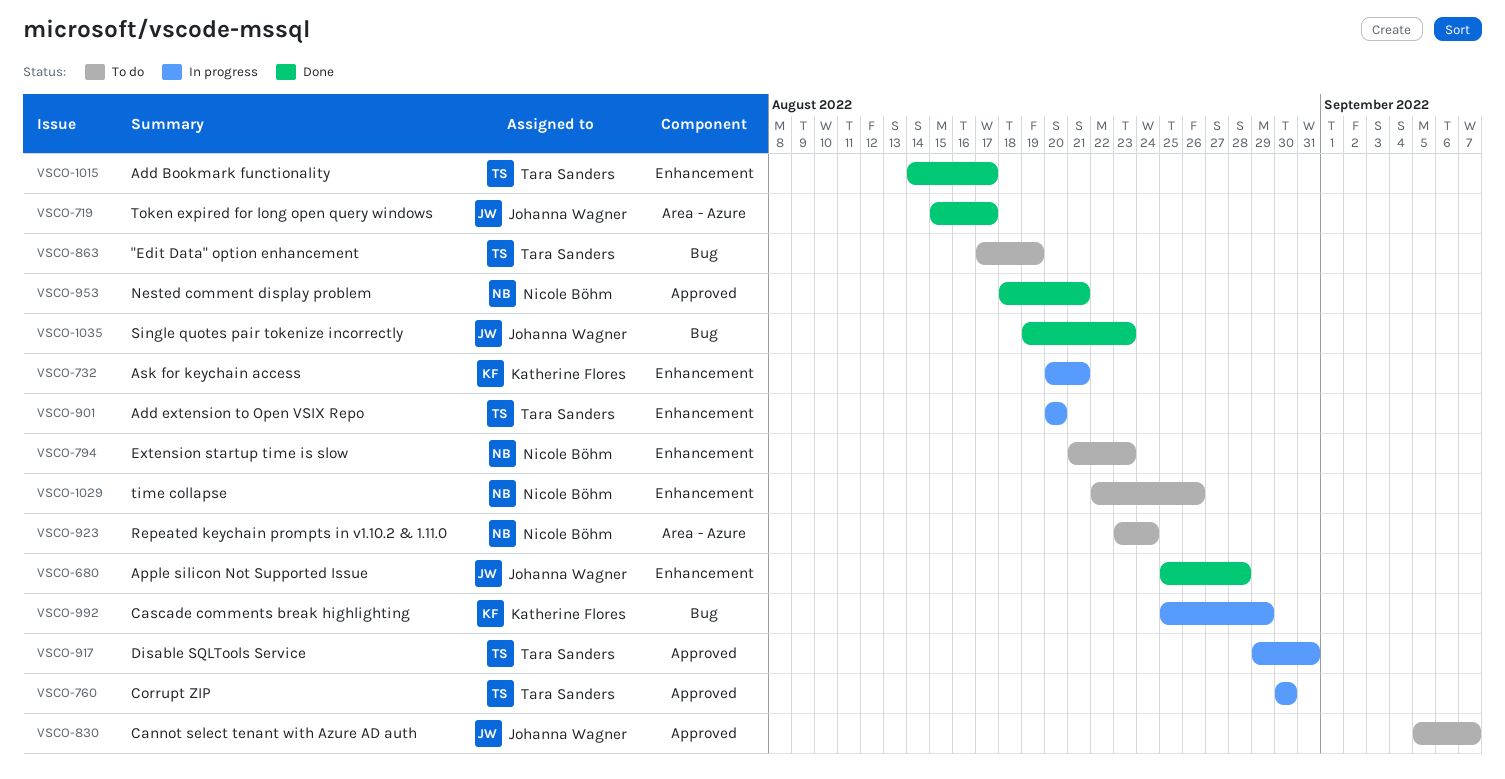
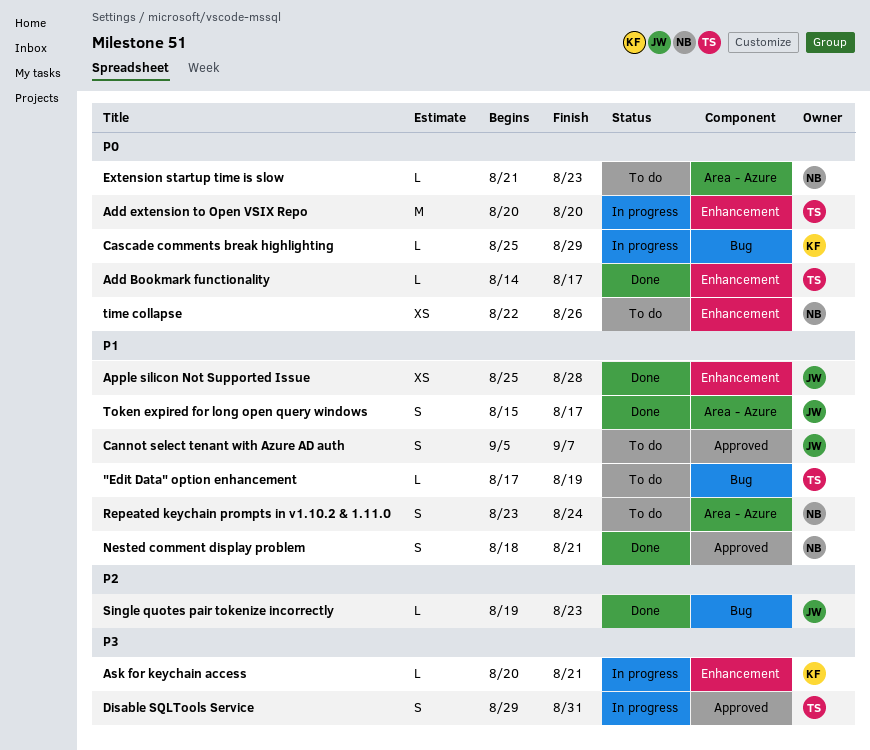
Corrupt ZIP: present -> none
Extension startup time is slow, label: Enhancement -> Area - Azure

